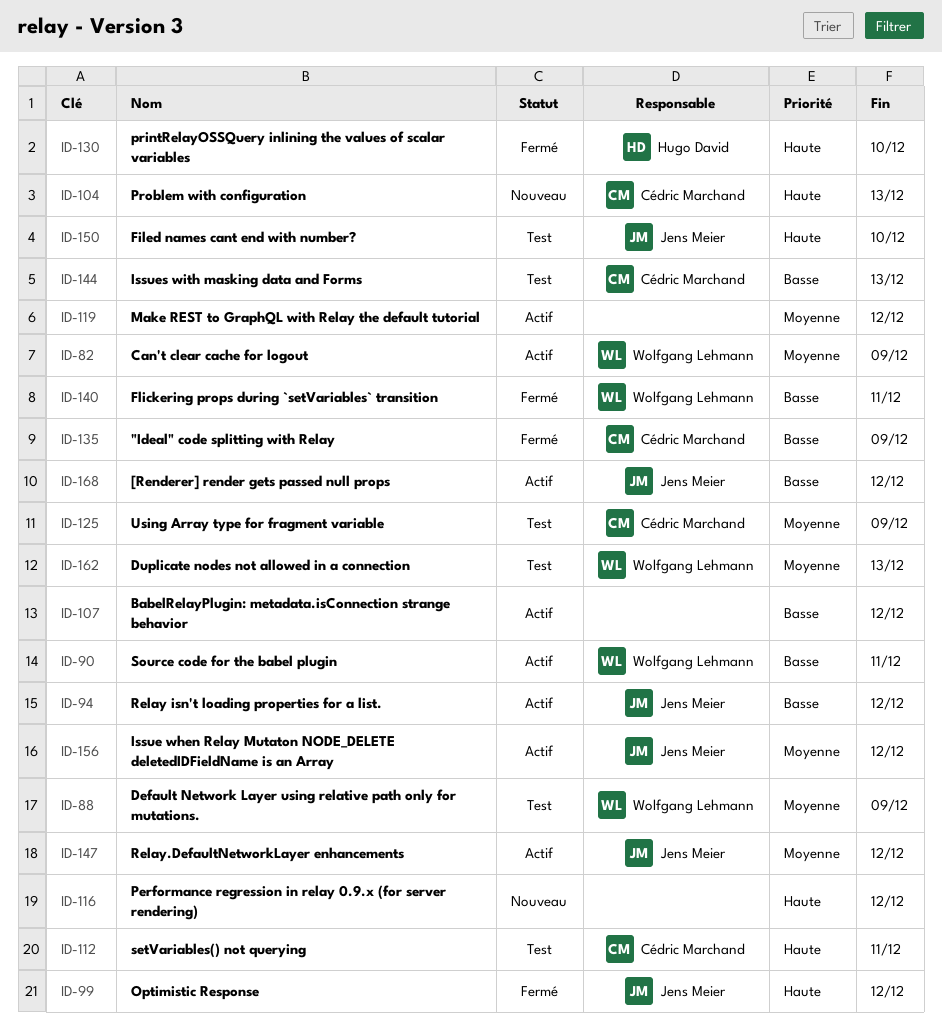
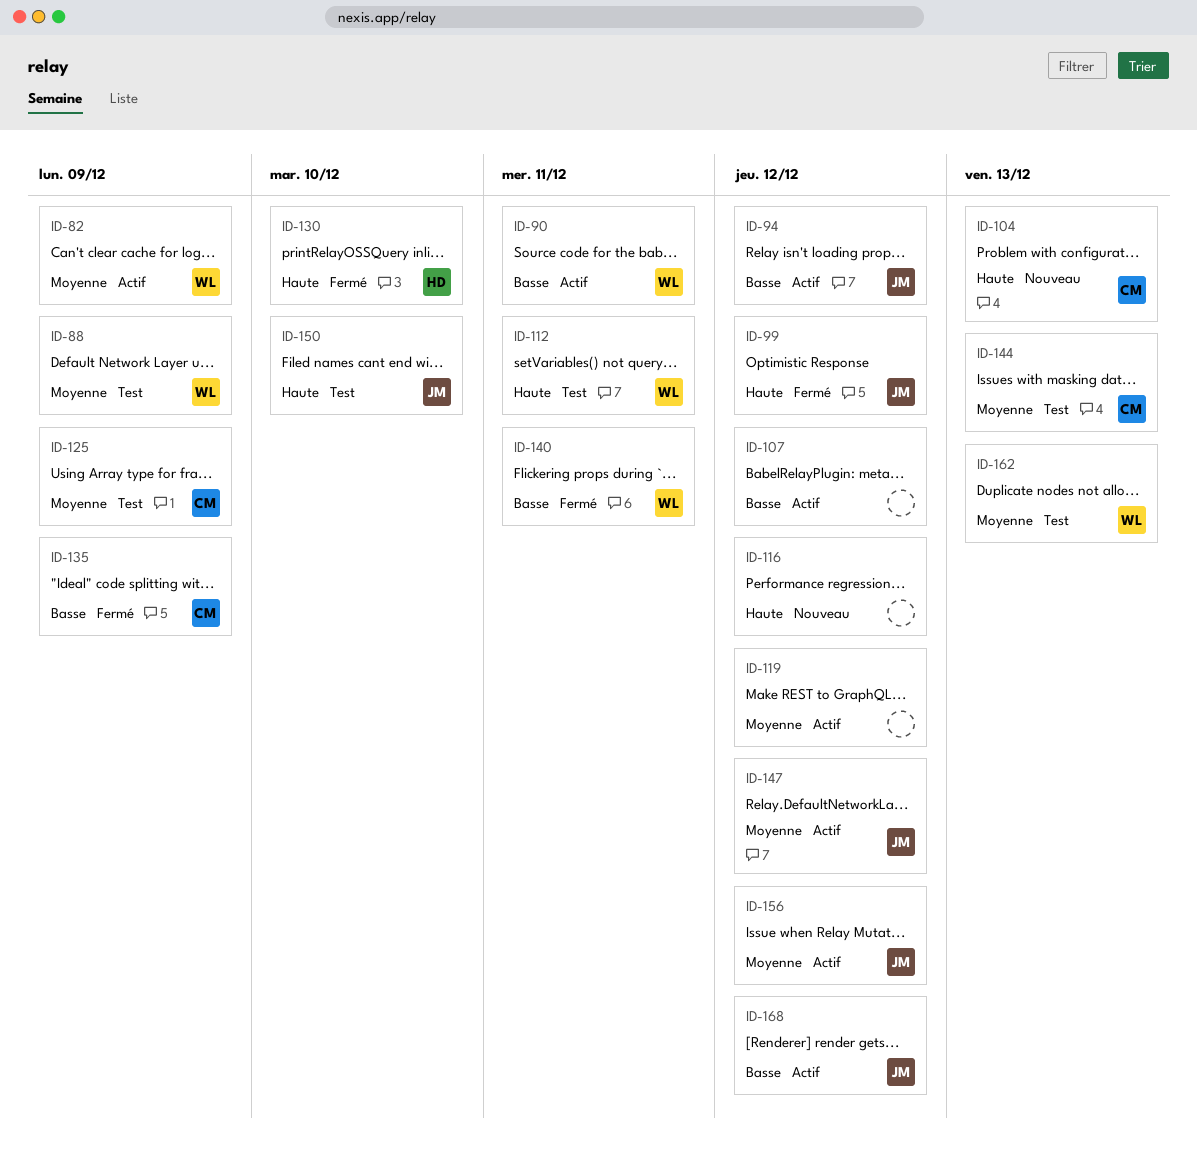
ID-112, owner: Cédric Marchand -> Wolfgang Lehmann
ID-144, priority: Basse -> Moyenne

